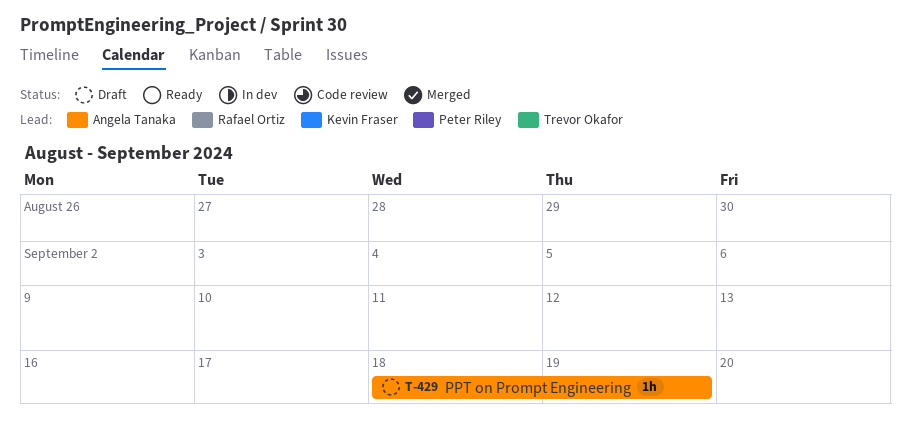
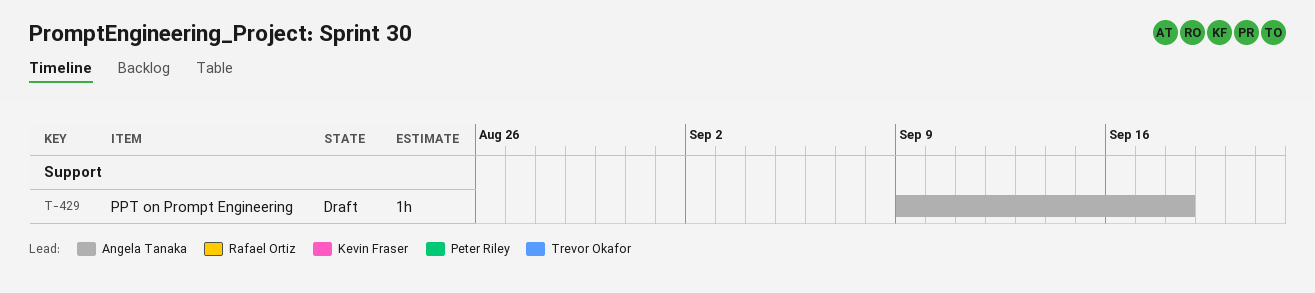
T-429, start: Sep 18 -> Sep 9
T-429, due: Sep 19 -> Sep 18

